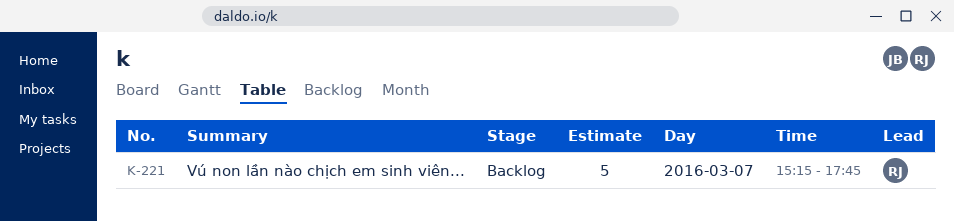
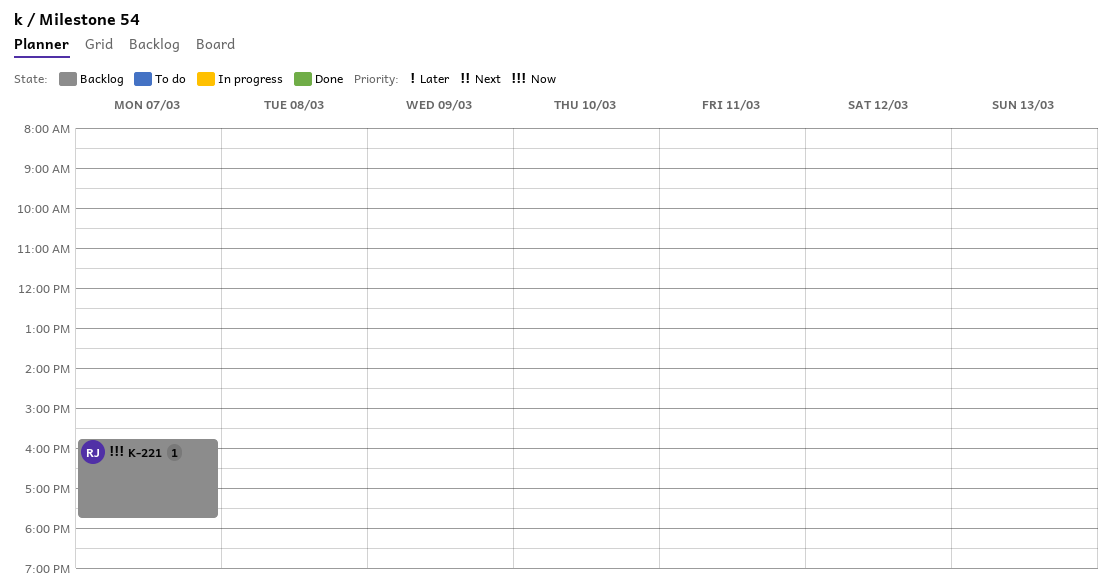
K-221, estimate: 5 -> 1
K-221, begins: 15:15 -> 15:45

